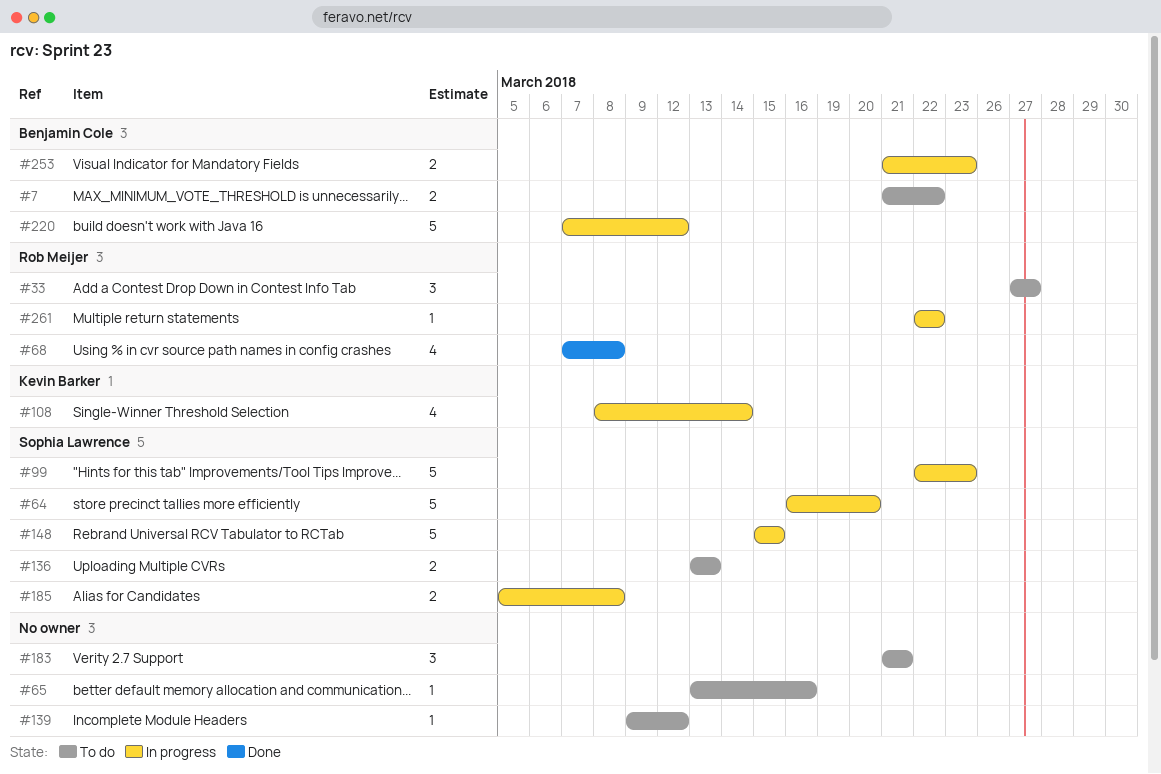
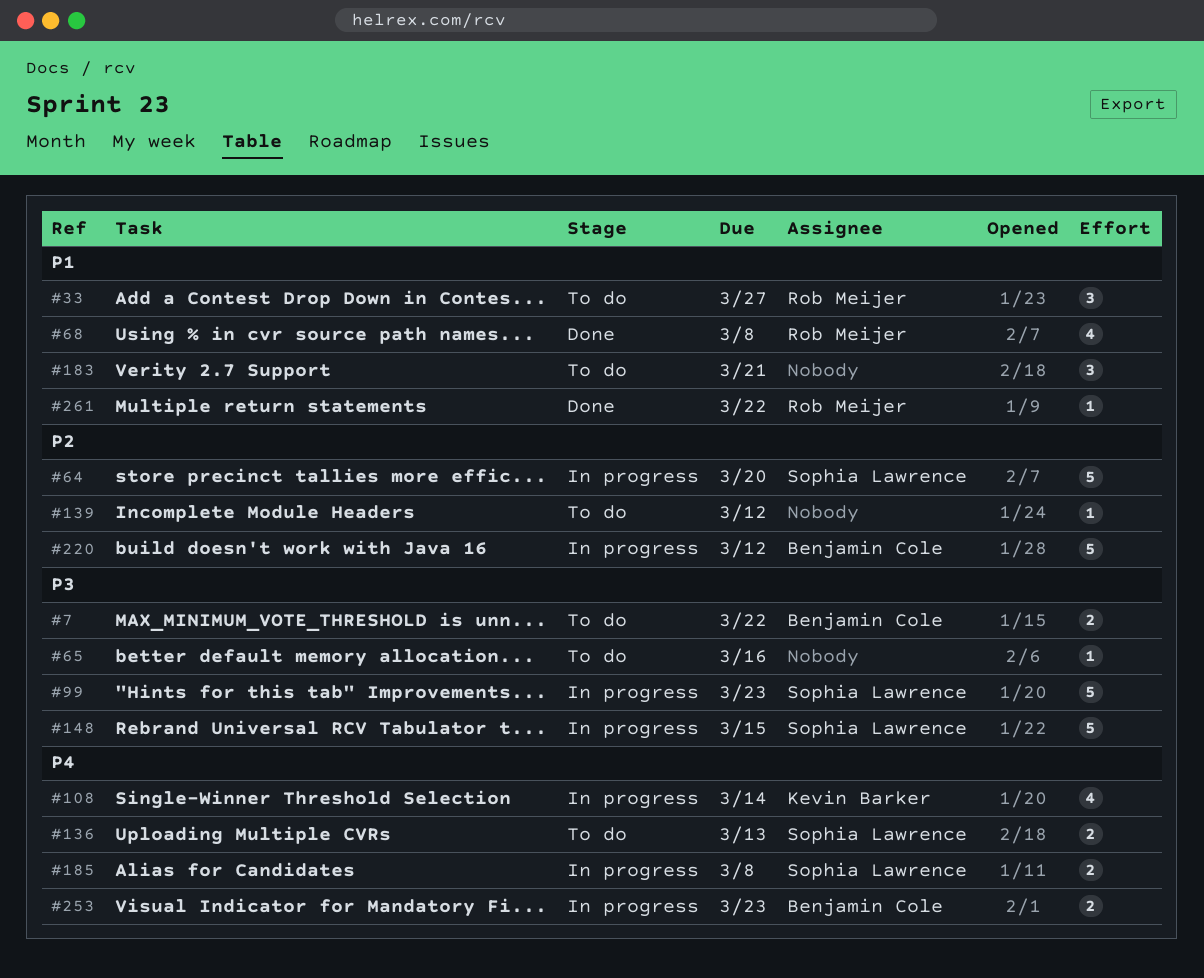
#261, status: In progress -> Done

